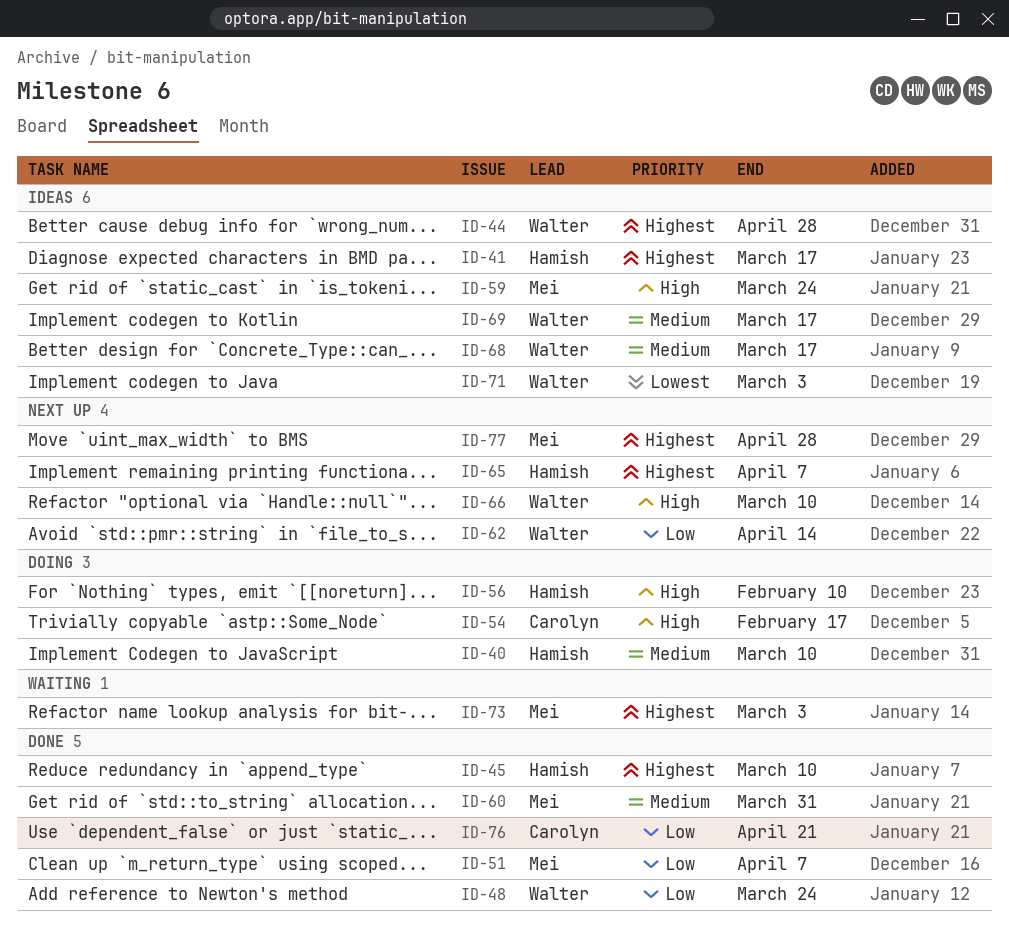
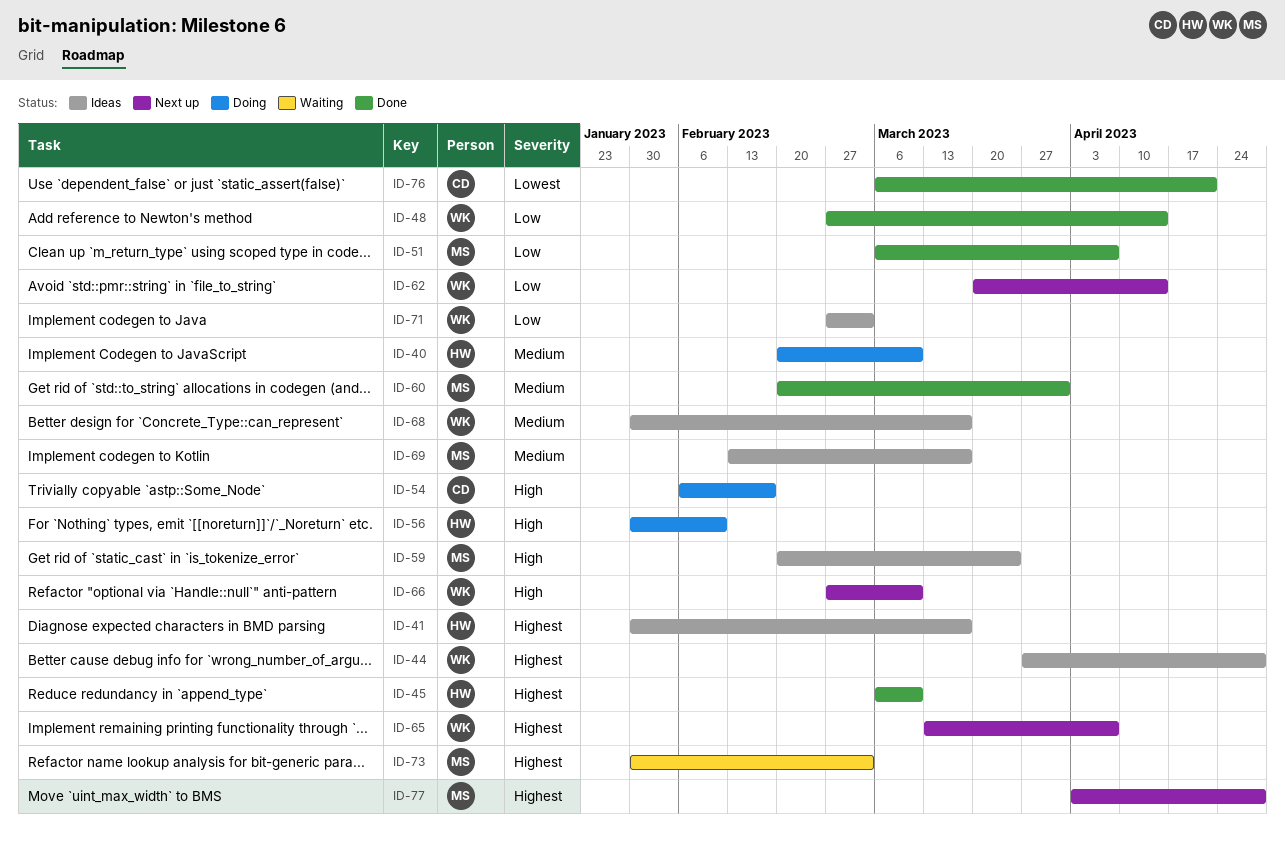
ID-48, due: Mar 24 -> Apr 14
ID-65, owner: Hamish -> Walter
ID-69, owner: Walter -> Mei
ID-71, priority: Lowest -> Low
ID-76, priority: Low -> Lowest

